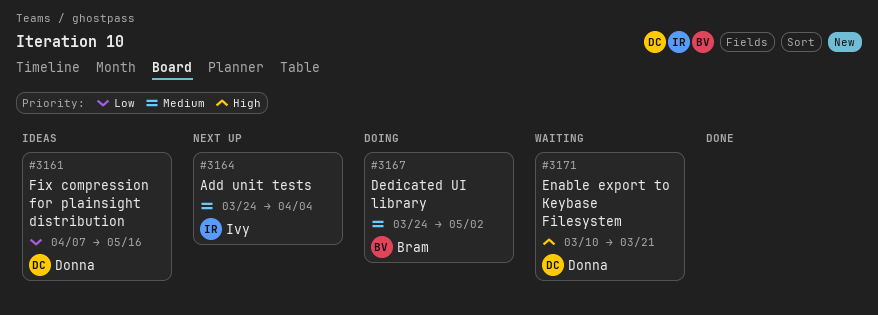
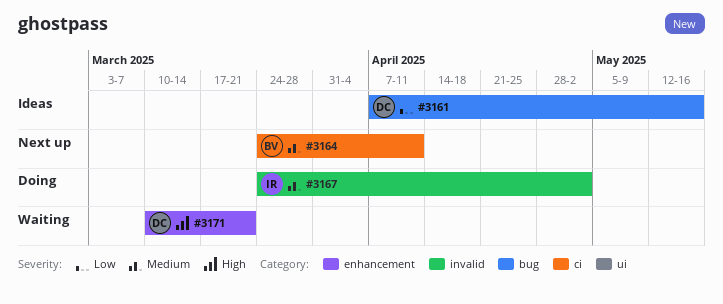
#3164, owner: Ivy -> Bram
#3164, due: Apr 4 -> Apr 11
#3167, owner: Bram -> Ivy

